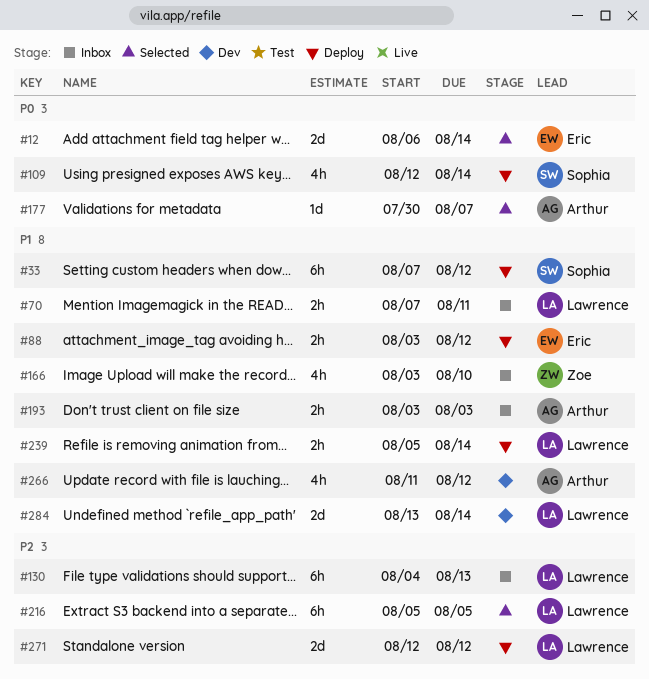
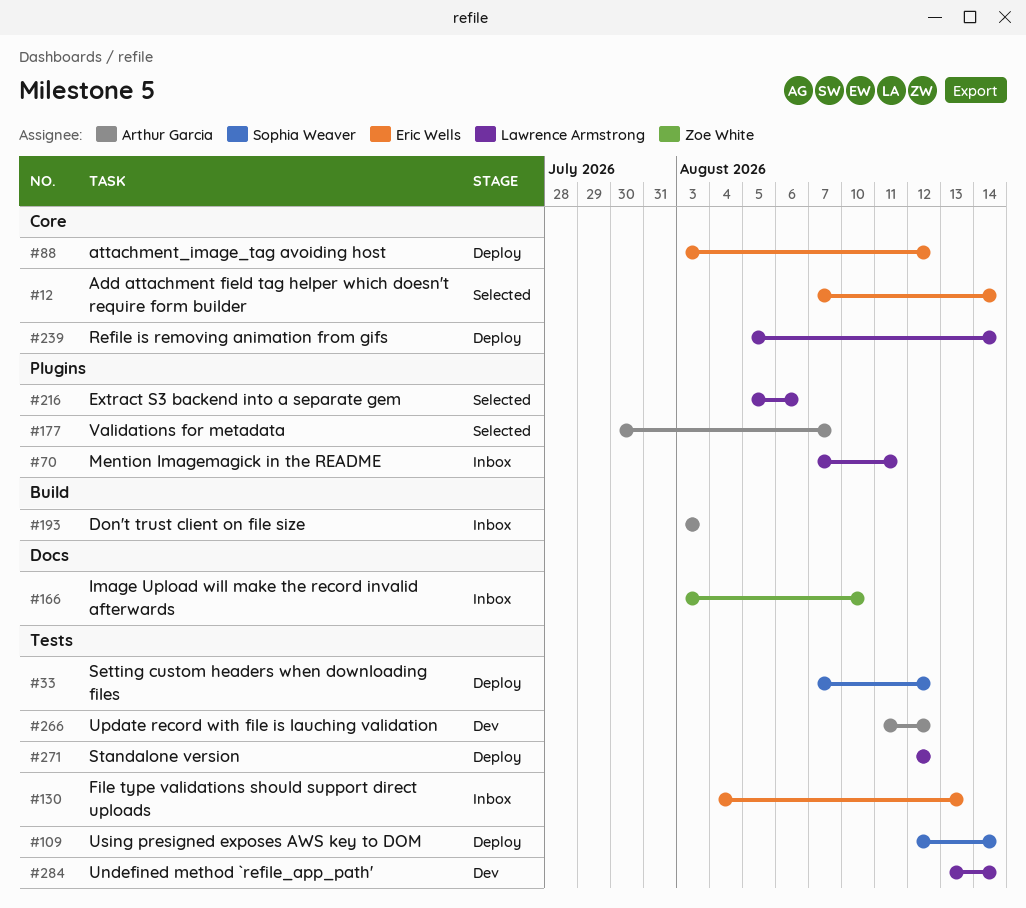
#12, start: Aug 6 -> Aug 7
#130, owner: Lawrence Armstrong -> Eric Wells
#216, due: Aug 5 -> Aug 6

